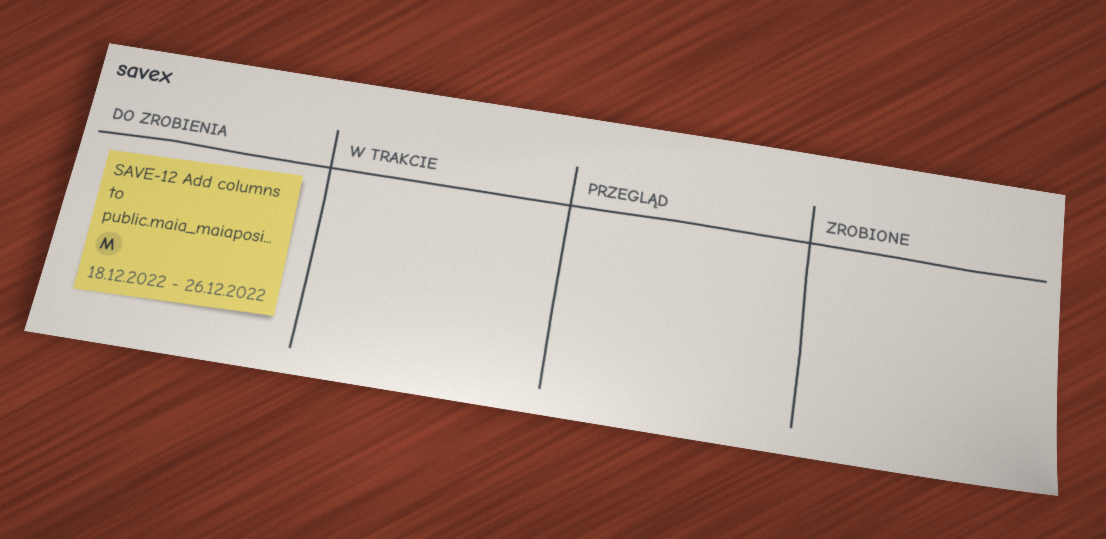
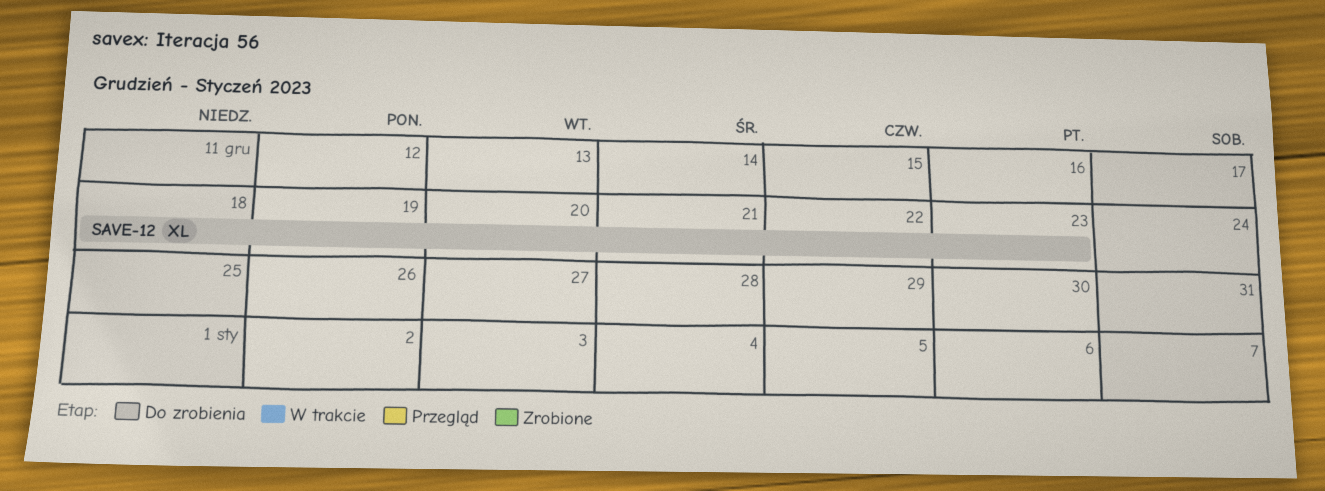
SAVE-12, estimate: M -> XL
SAVE-12, due: Dec 26 -> Dec 23

